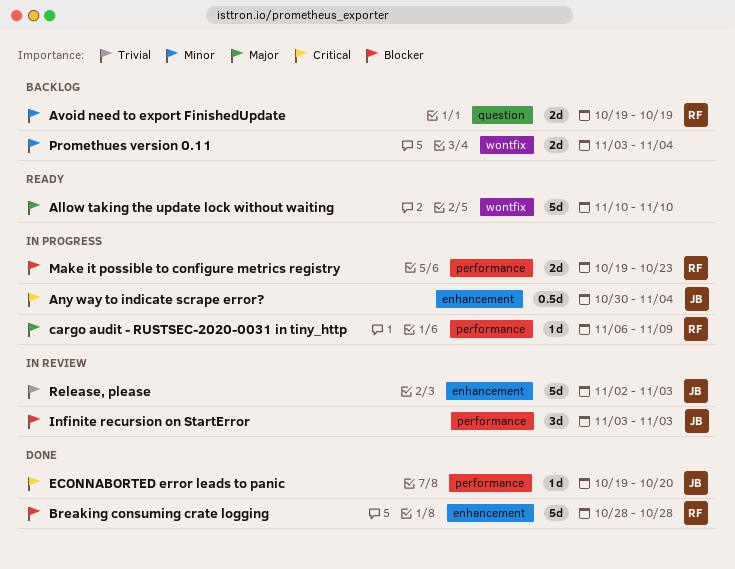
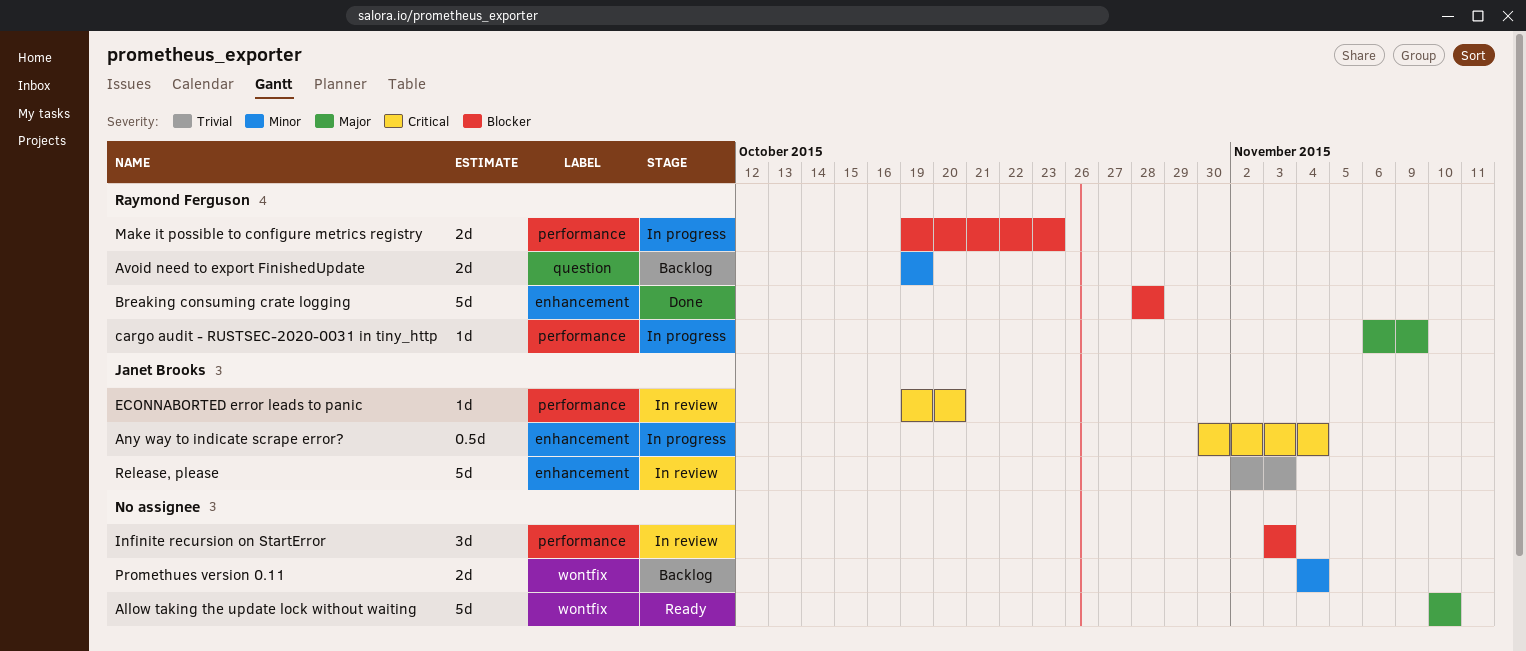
ECONNABORTED error leads to panic, status: Done -> In review
Infinite recursion on StartError, owner: Janet Brooks -> none
Promethues version 0.11, start: Nov 3 -> Nov 4

